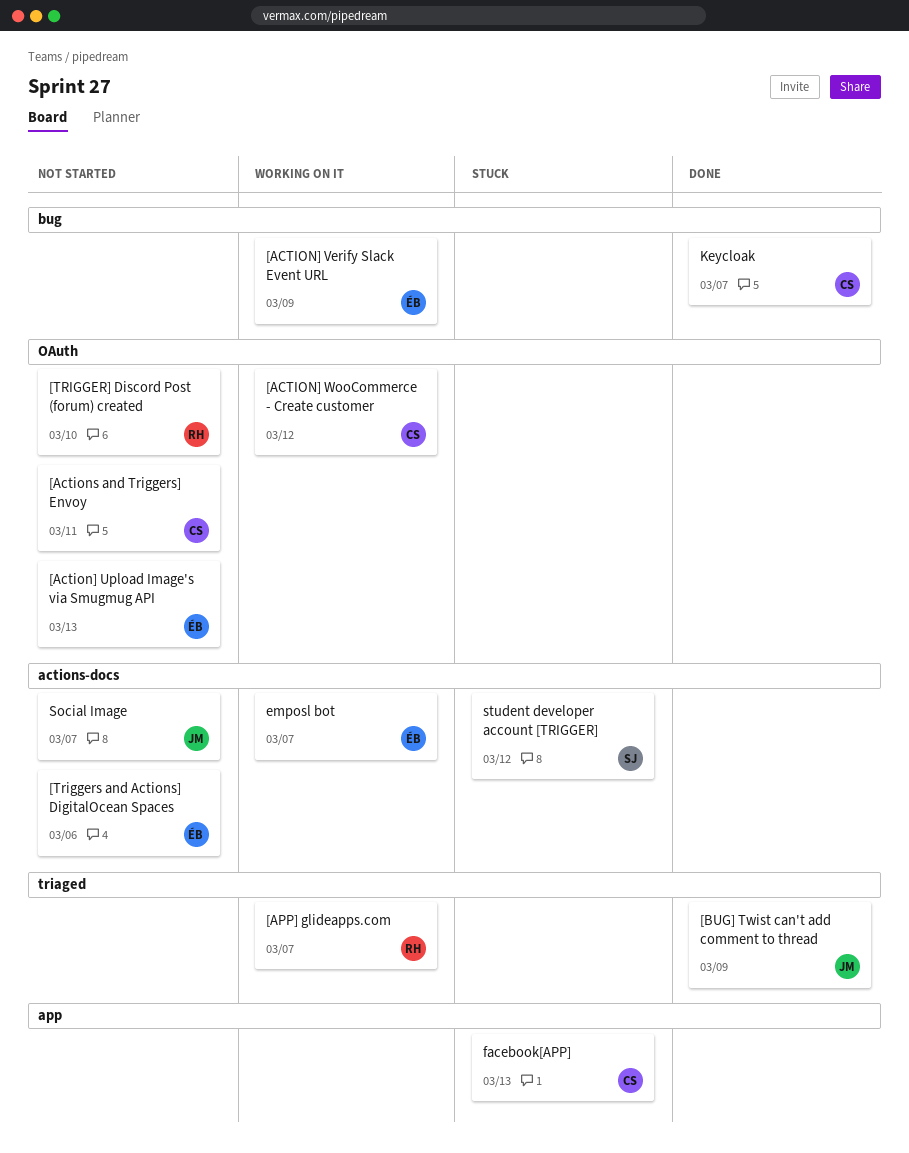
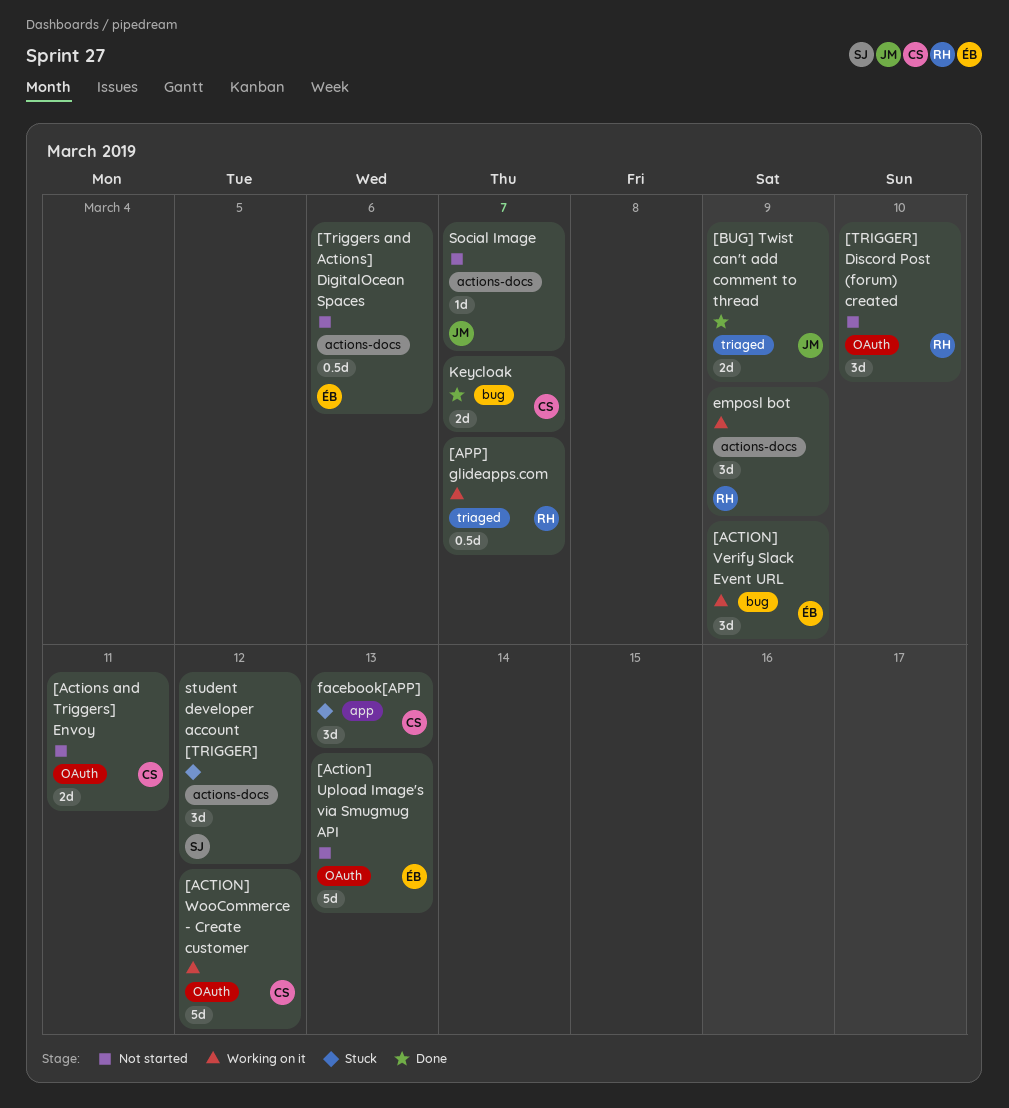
emposl bot, owner: ÉB -> RH
emposl bot, due: Mar 7 -> Mar 9

